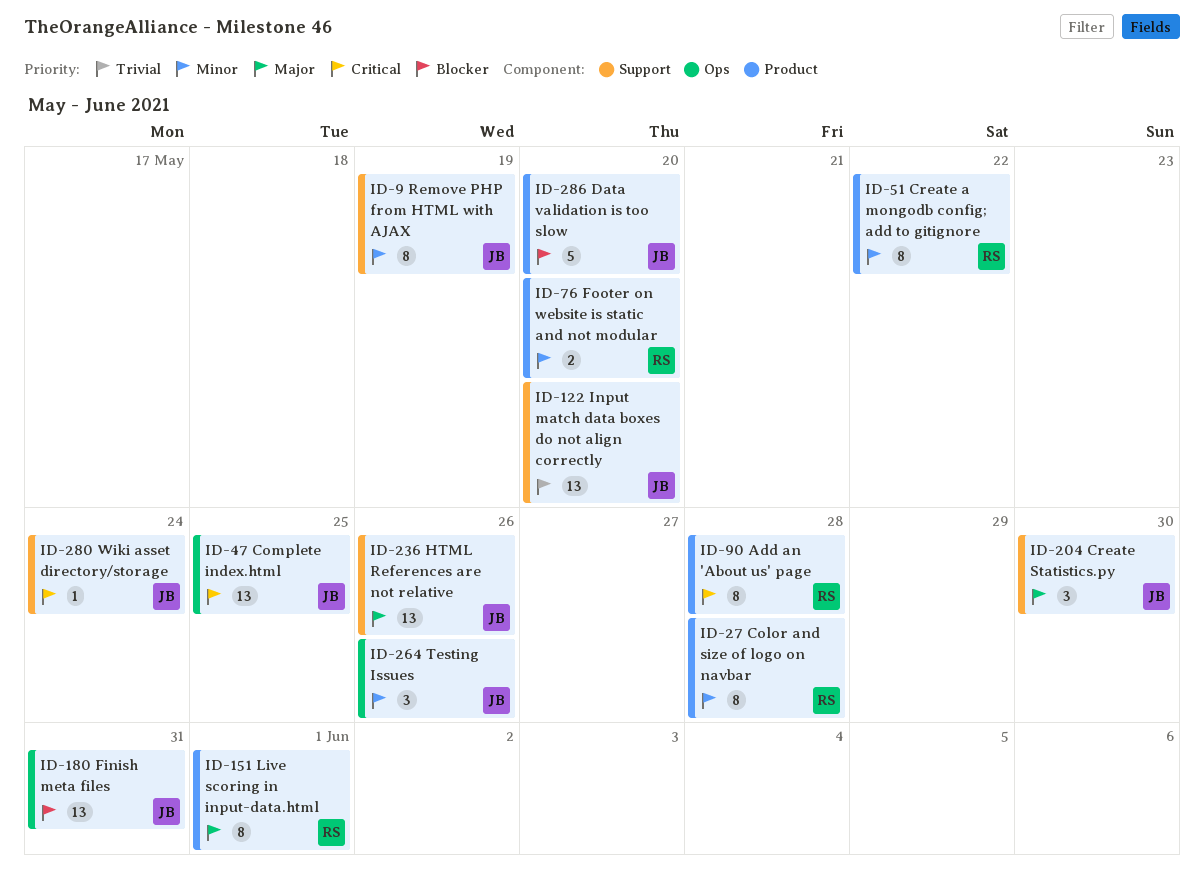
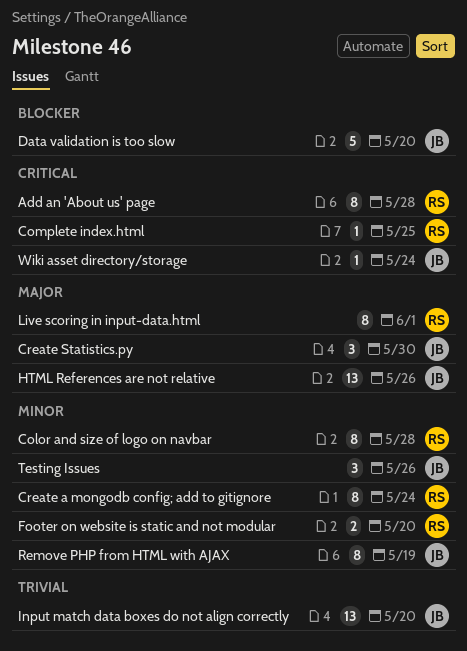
Complete index.html, owner: JB -> RS
Complete index.html, estimate: 13 -> 1
Create a mongodb config; add to gitignore, due: May 22 -> May 24
Finish meta files: present -> none

